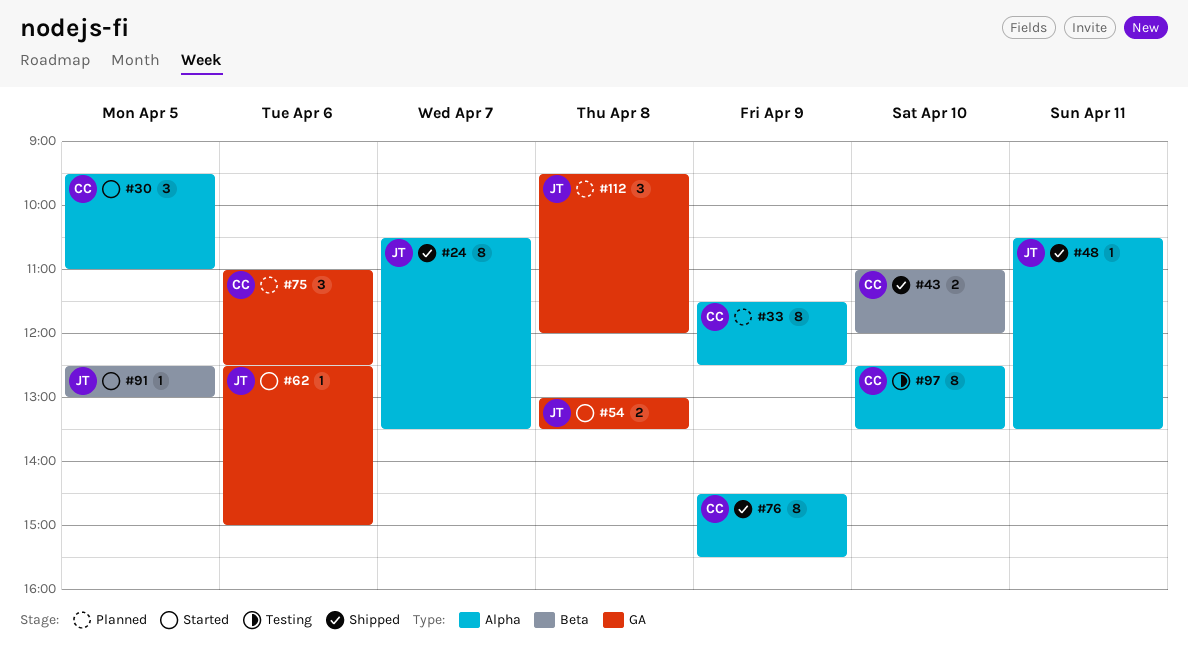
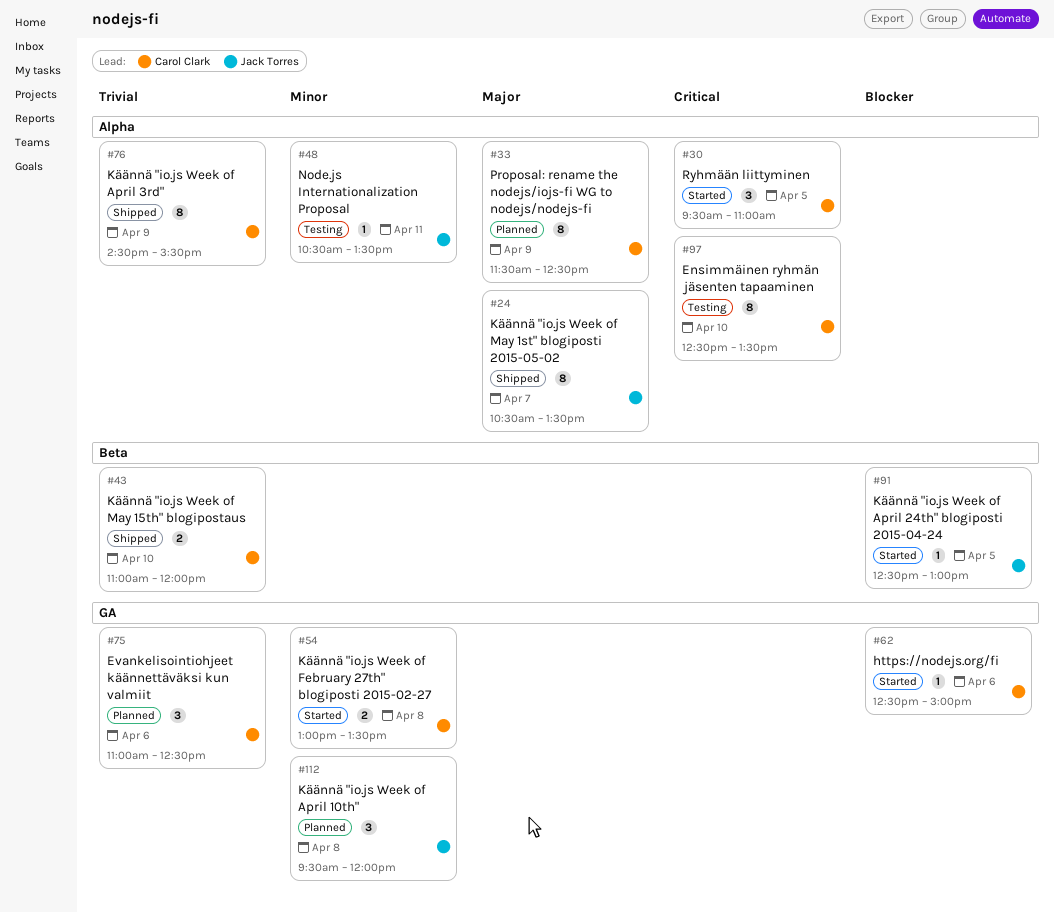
#48, status: Shipped -> Testing
#54, owner: Jack Torres -> Carol Clark
#62, owner: Jack Torres -> Carol Clark

